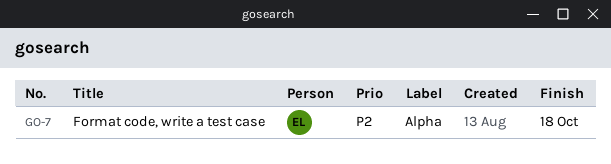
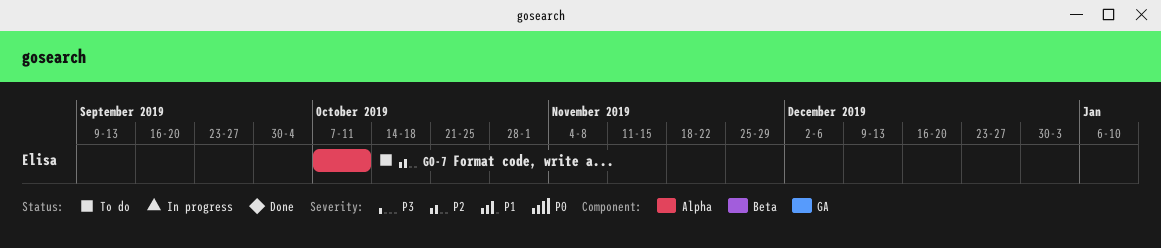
GO-7, due: Oct 18 -> Oct 11

